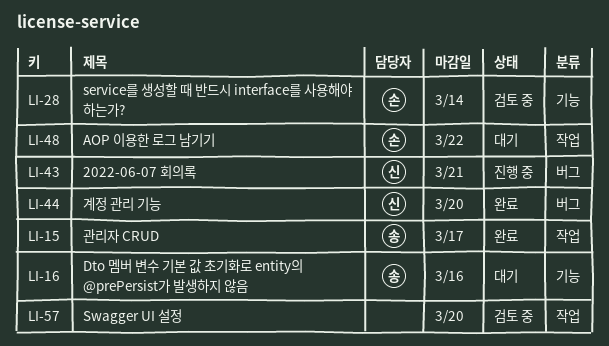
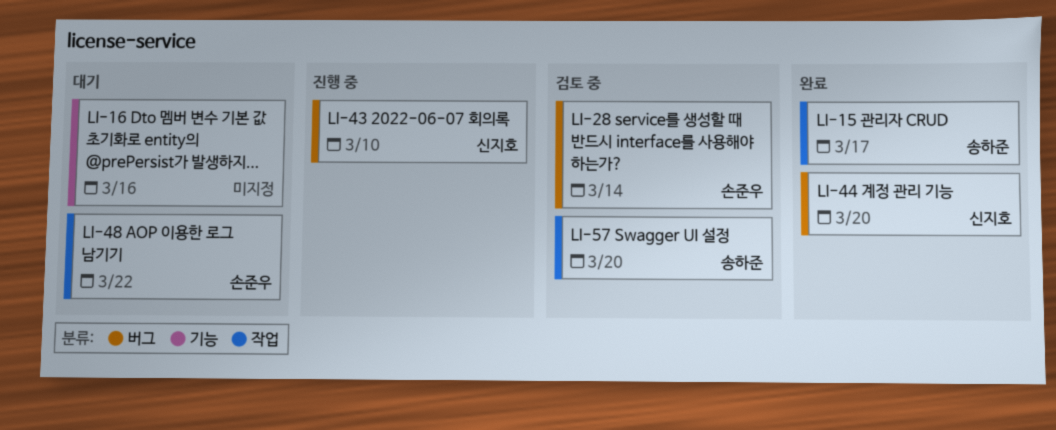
LI-16, owner: 송하준 -> none
LI-28, label: 기능 -> 버그
LI-43, due: Mar 21 -> Mar 10
LI-57, owner: none -> 송하준

